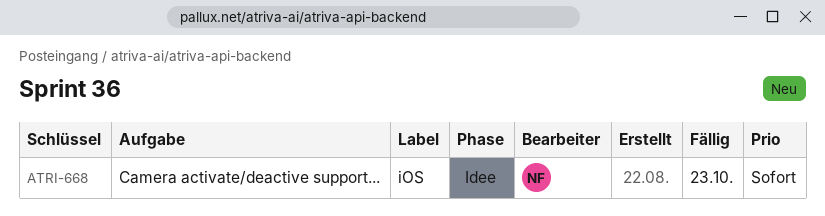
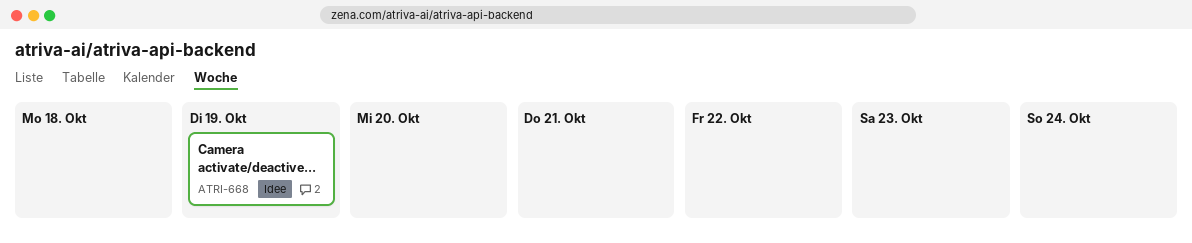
ATRI-668, due: Oct 23 -> Oct 19

